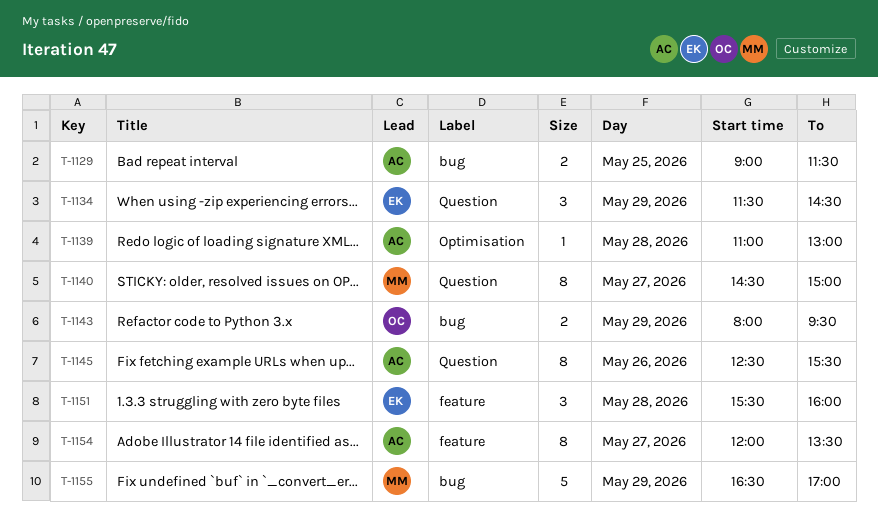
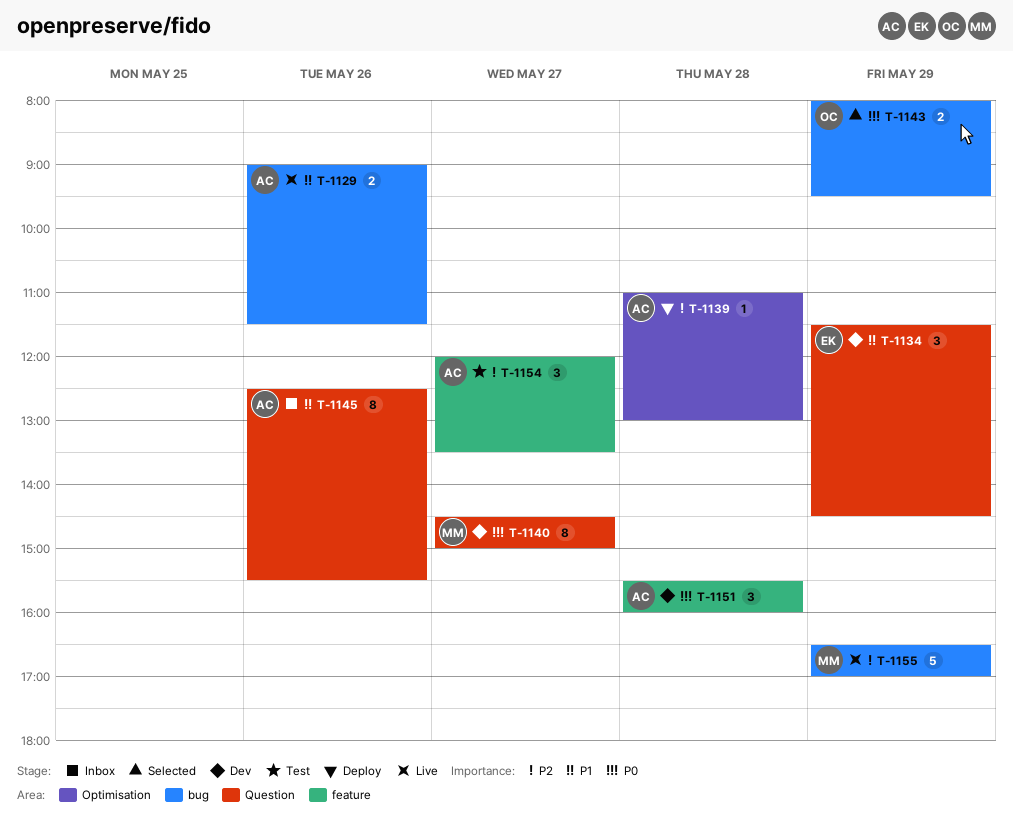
T-1129, day: May 25 -> May 26
T-1151, owner: EK -> AC
T-1154, estimate: 8 -> 3

